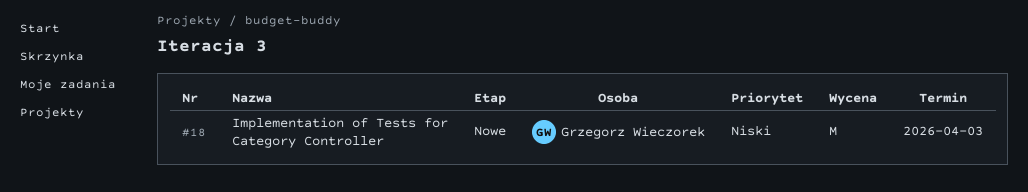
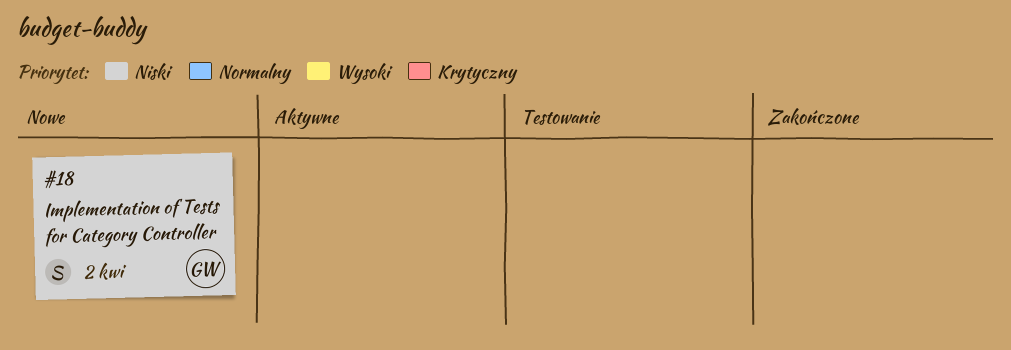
#18, estimate: M -> S
#18, due: Apr 3 -> Apr 2

